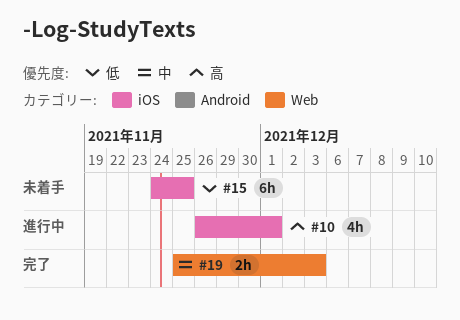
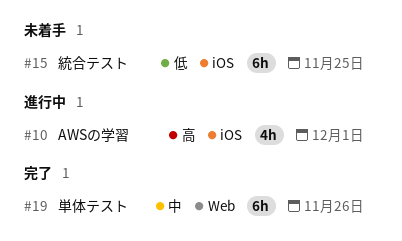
#19, estimate: 2h -> 6h
#19, due: Dec 3 -> Nov 26

